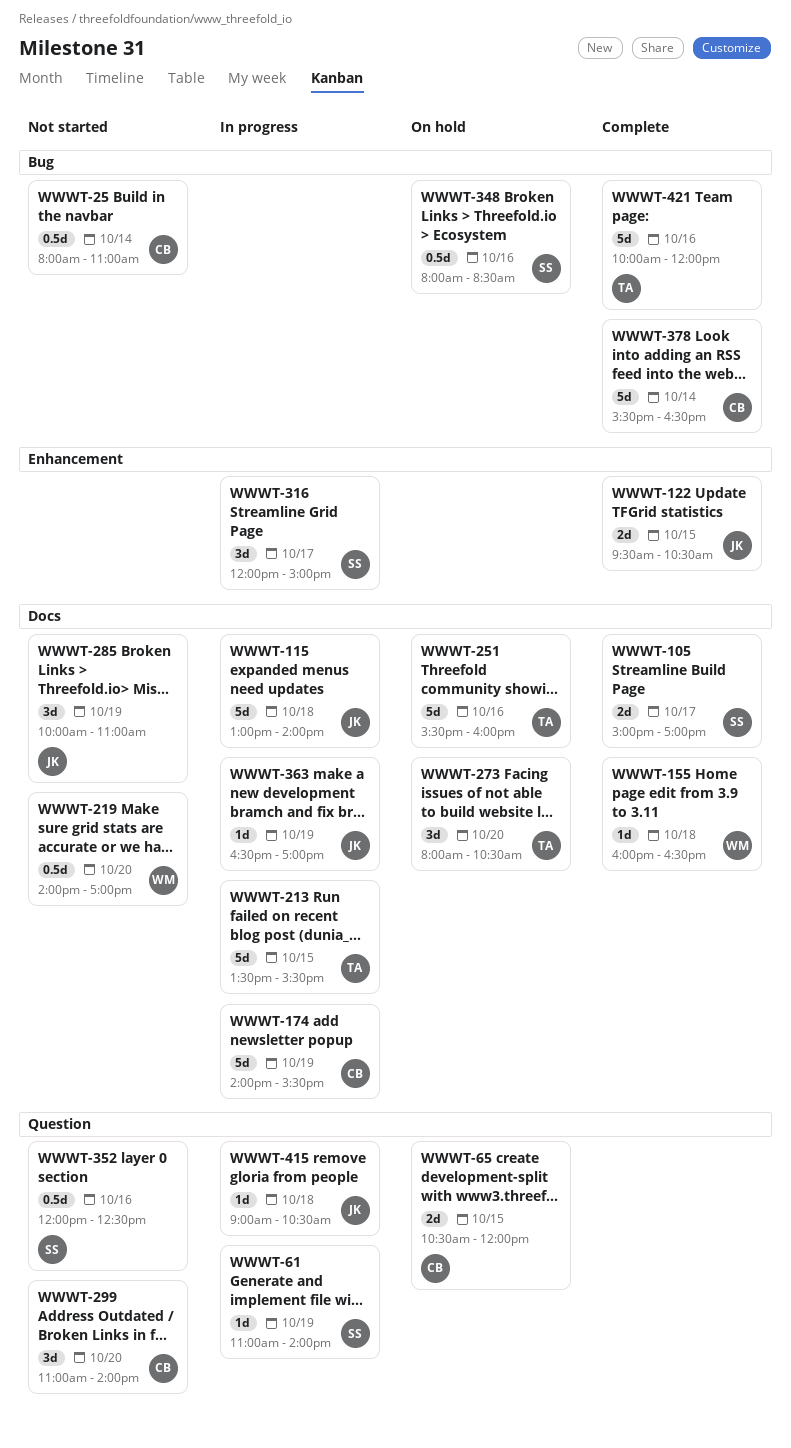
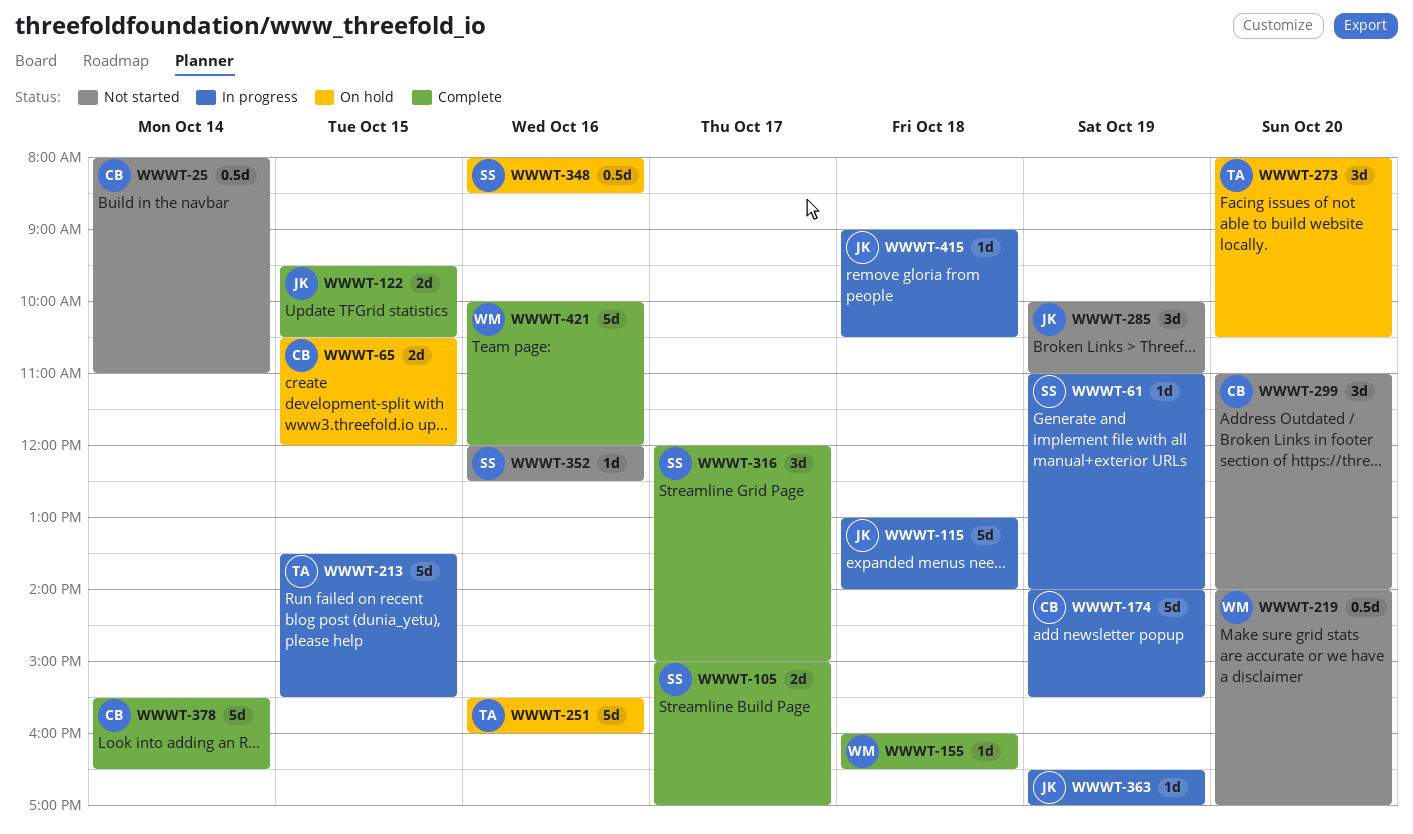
WWWT-316, status: In progress -> Complete
WWWT-352, estimate: 0.5d -> 1d
WWWT-421, owner: TA -> WM

